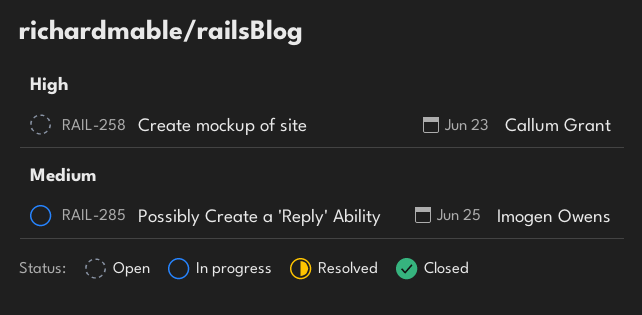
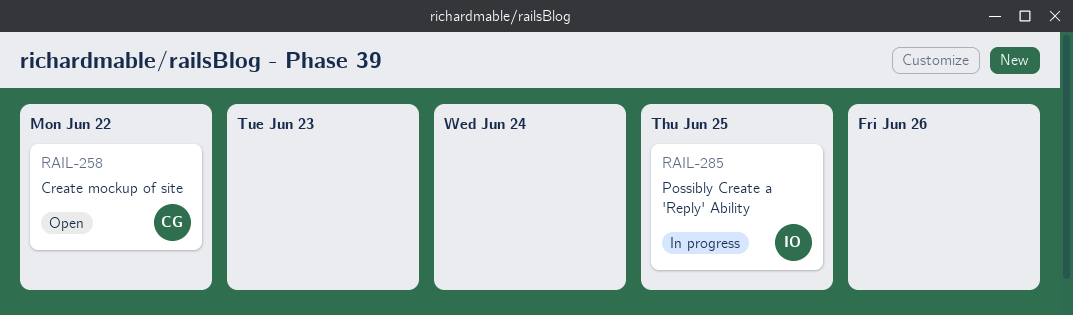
RAIL-258, due: Jun 23 -> Jun 22

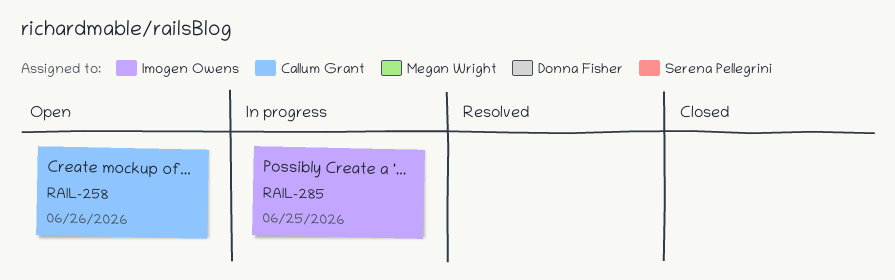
RAIL-258, due: Jun 22 -> Jun 26

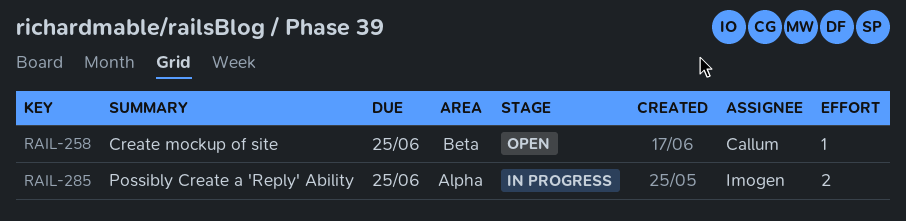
RAIL-258, due: Jun 26 -> Jun 25

